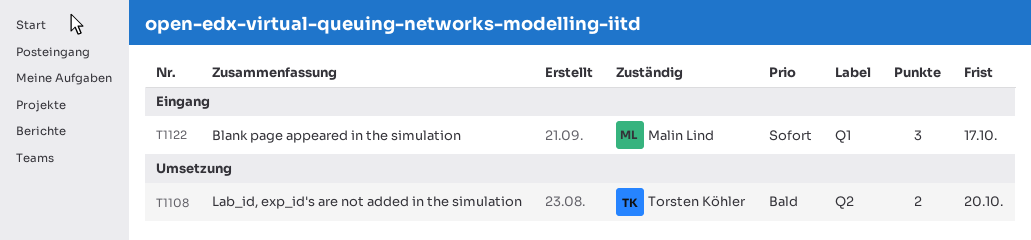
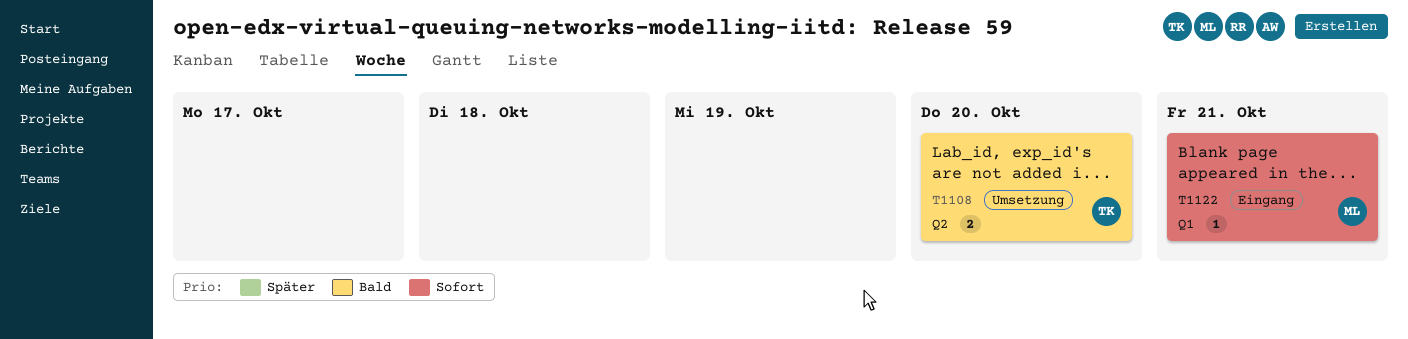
T1122, estimate: 3 -> 1
T1122, due: Oct 17 -> Oct 21

